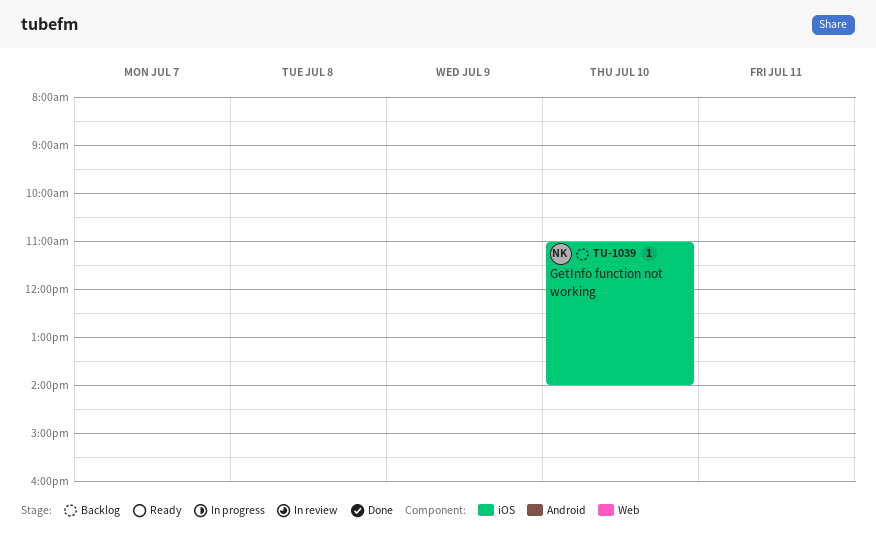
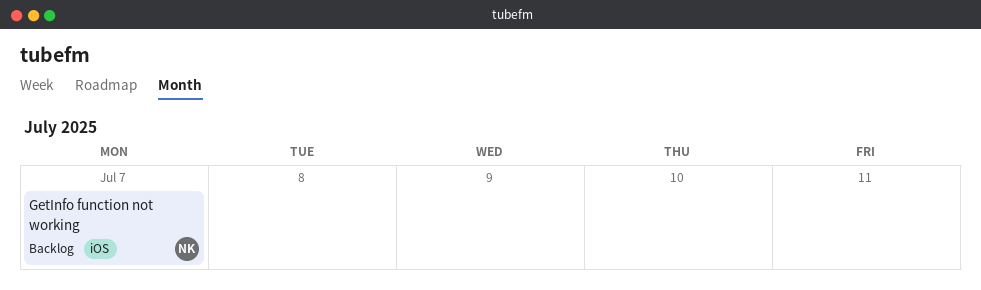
GetInfo function not working, day: Jul 10 -> Jul 7

